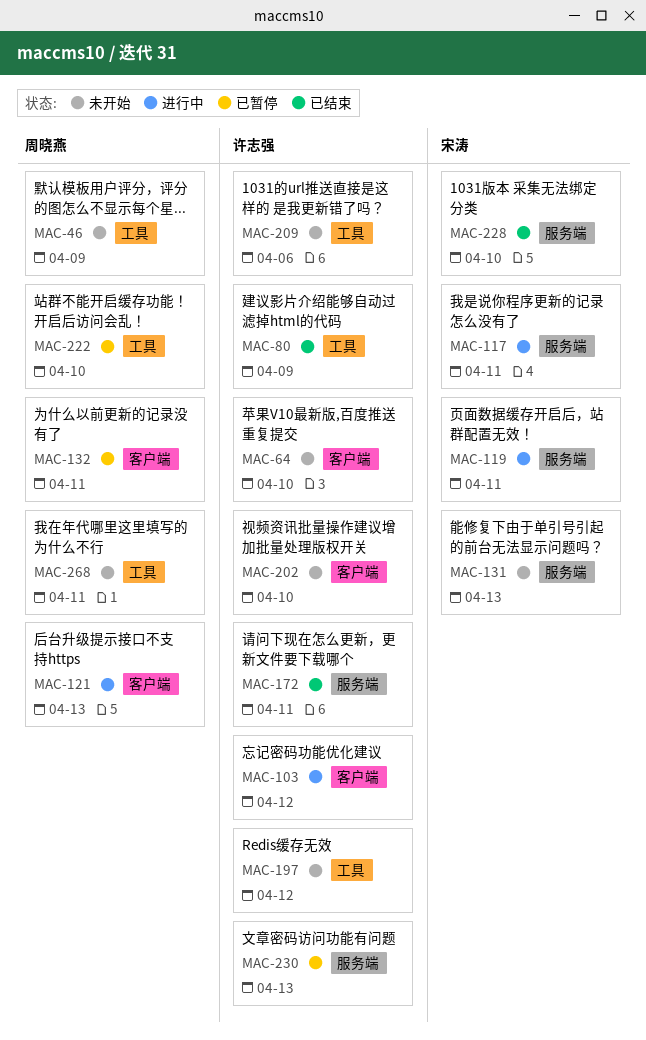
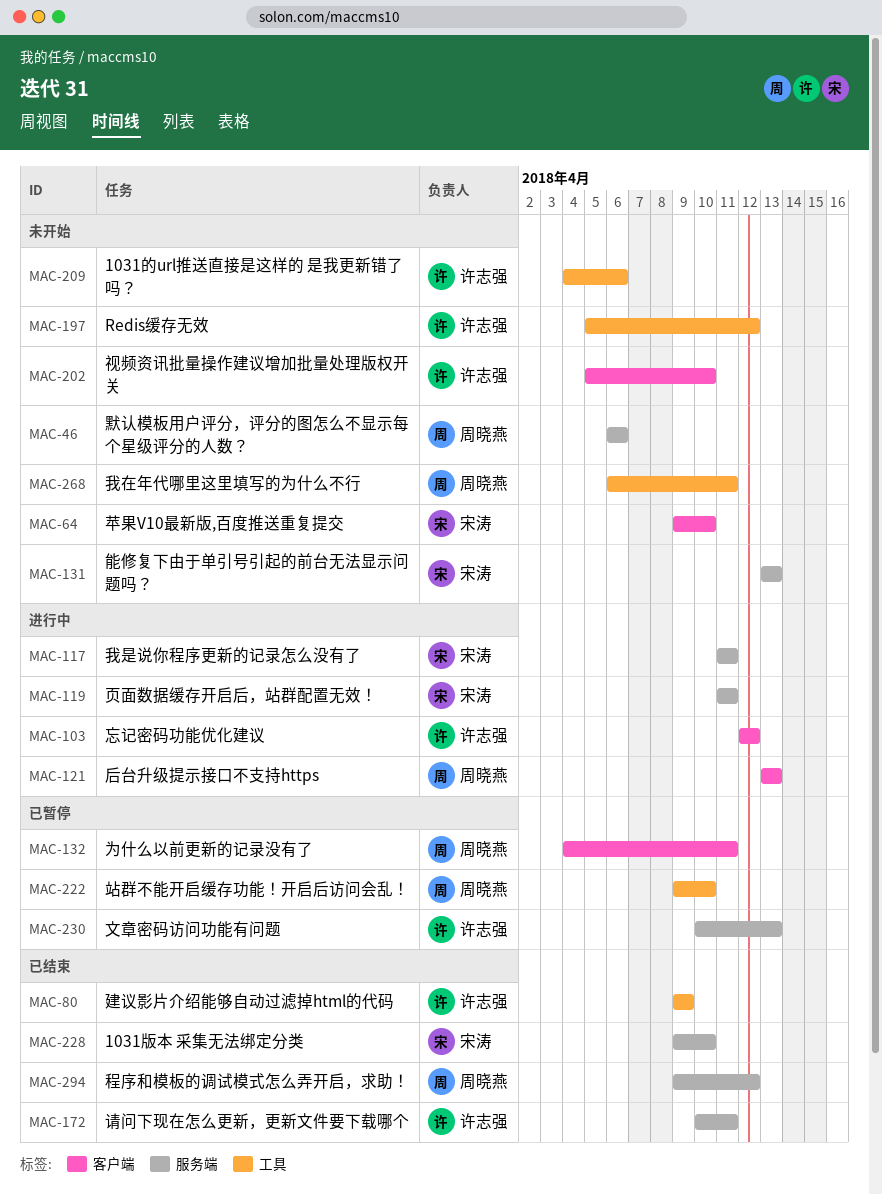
MAC-46, label: 工具 -> 服务端
MAC-46, due: Apr 9 -> Apr 6
MAC-64, owner: 许志强 -> 宋涛
MAC-294: none -> present

